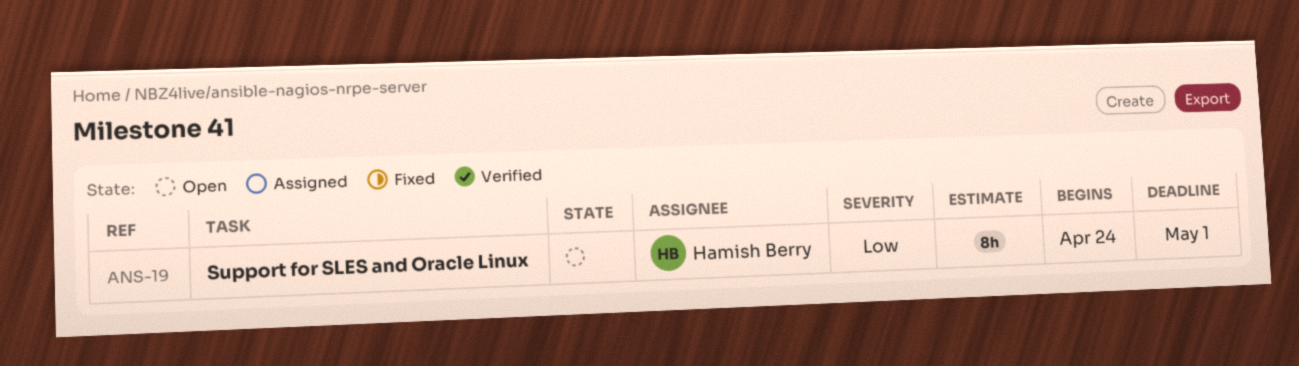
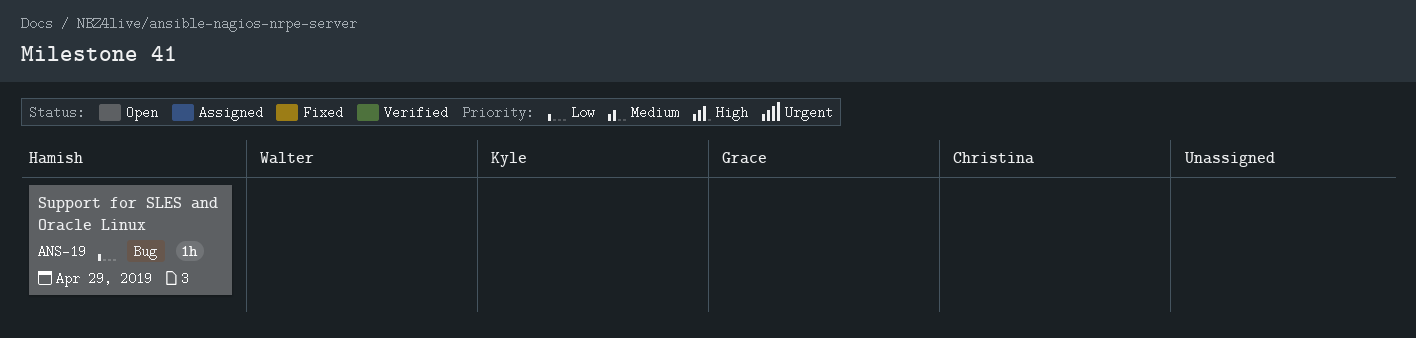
ANS-19, estimate: 8h -> 1h
ANS-19, due: May 1 -> Apr 29

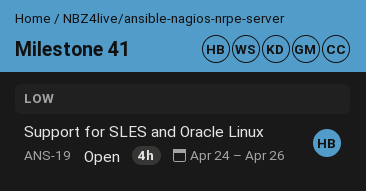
ANS-19, estimate: 1h -> 4h
ANS-19, due: Apr 29 -> Apr 26

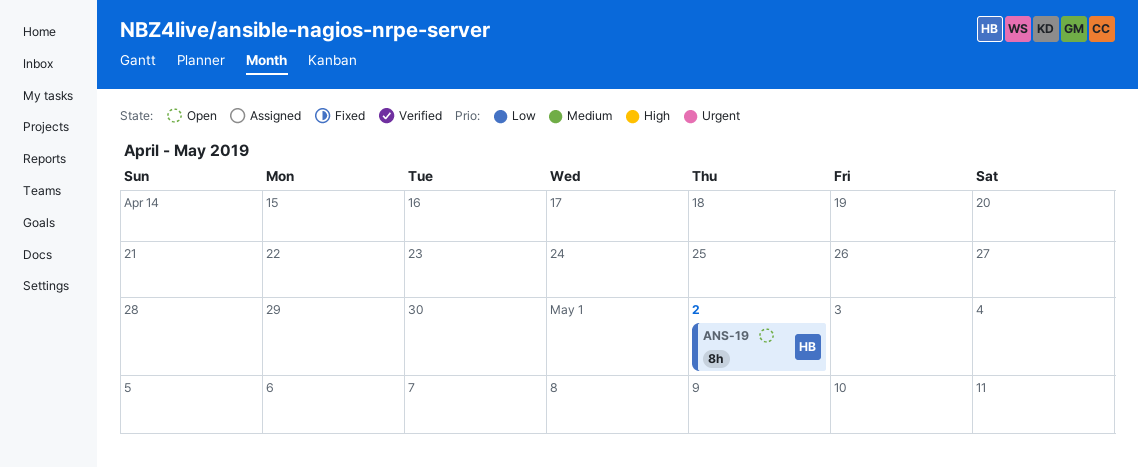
ANS-19, estimate: 4h -> 8h
ANS-19, due: Apr 26 -> May 2

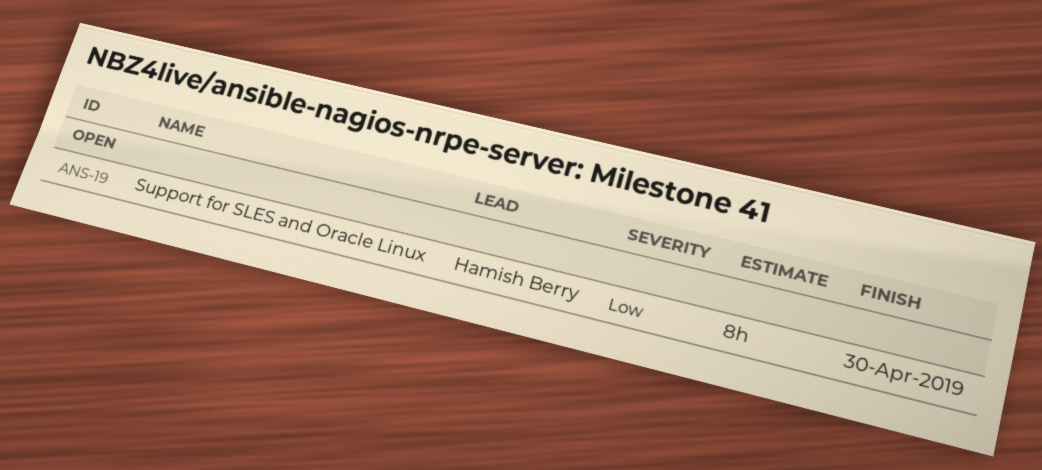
ANS-19, due: May 2 -> Apr 30

